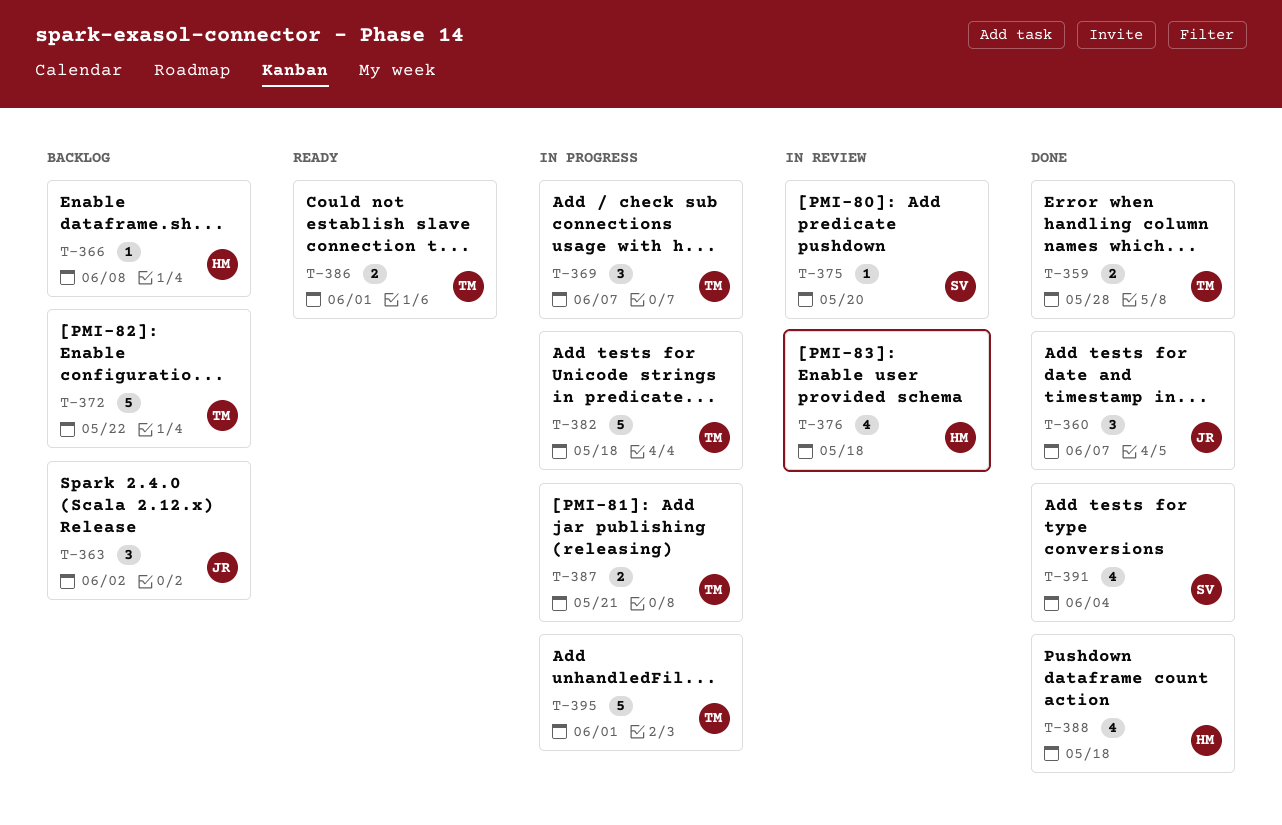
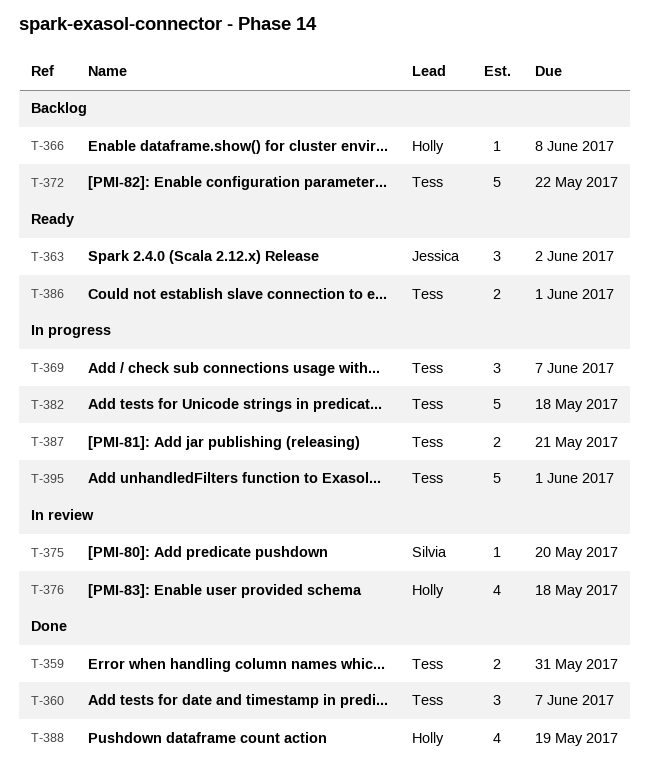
T-359, due: May 28 -> May 31
T-360, owner: Jessica -> Tess
T-363, status: Backlog -> Ready
T-388, due: May 18 -> May 19
T-391: present -> none

